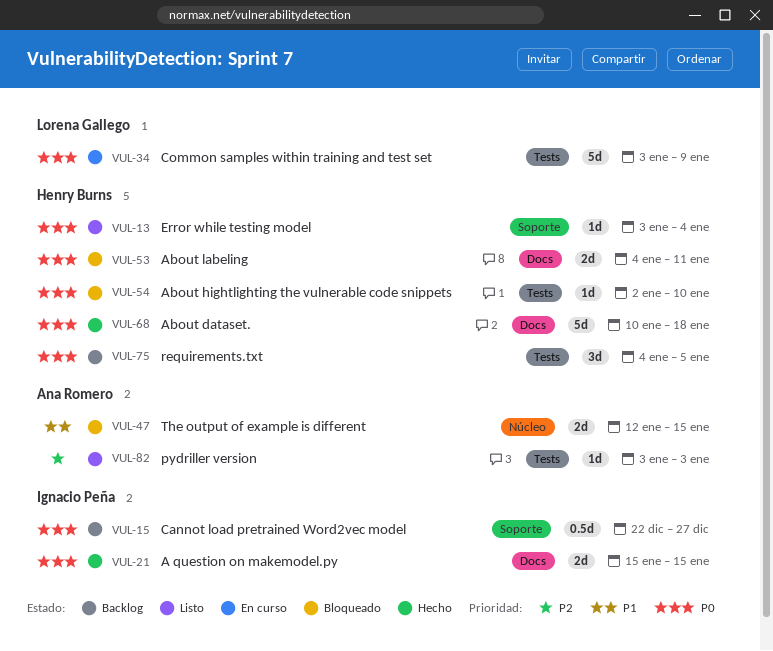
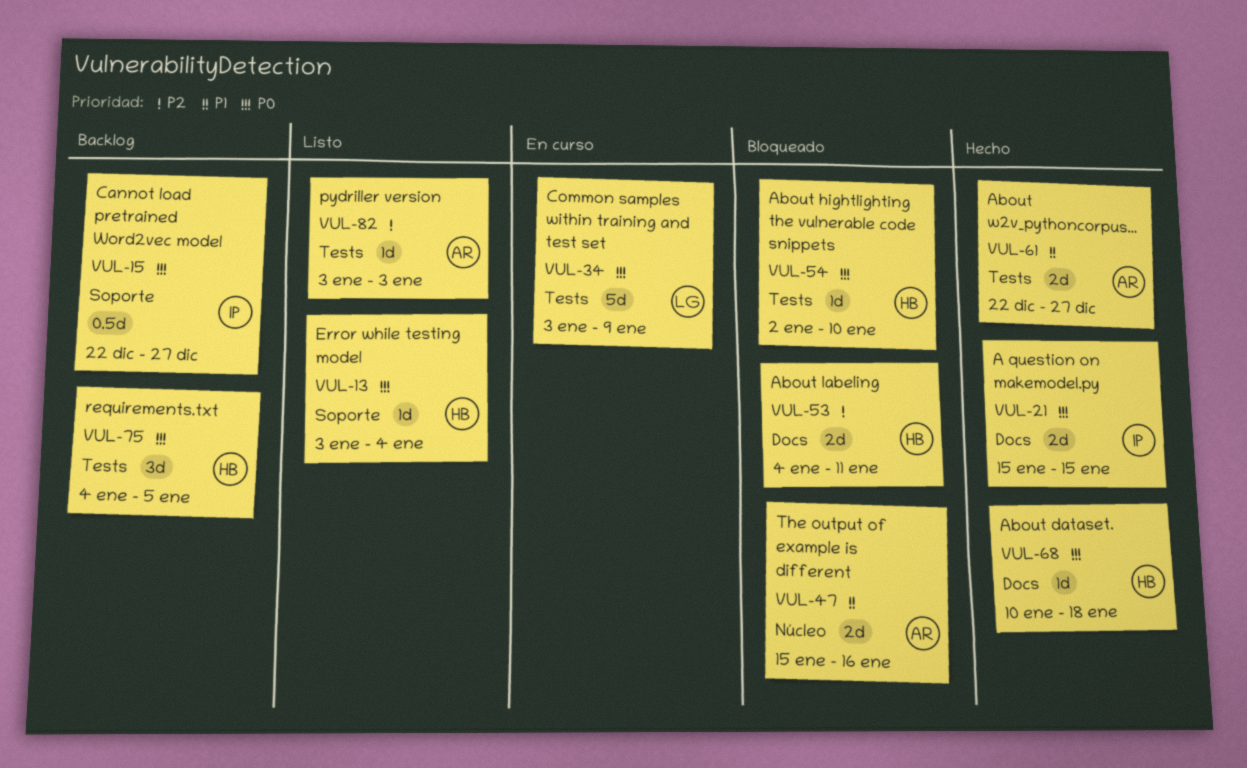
VUL-47, start: Jan 12 -> Jan 15
VUL-47, due: Jan 15 -> Jan 16
VUL-53, priority: P0 -> P2
VUL-61: none -> present
VUL-68, estimate: 5d -> 1d

